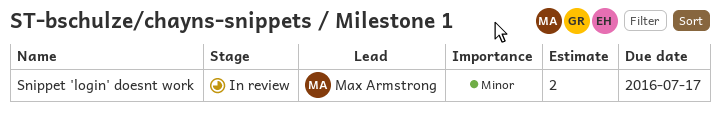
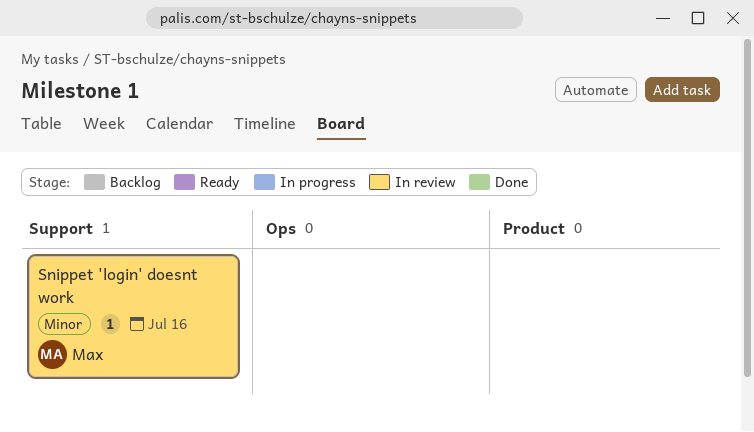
Snippet 'login' doesnt work, estimate: 2 -> 1
Snippet 'login' doesnt work, due: Jul 17 -> Jul 16

